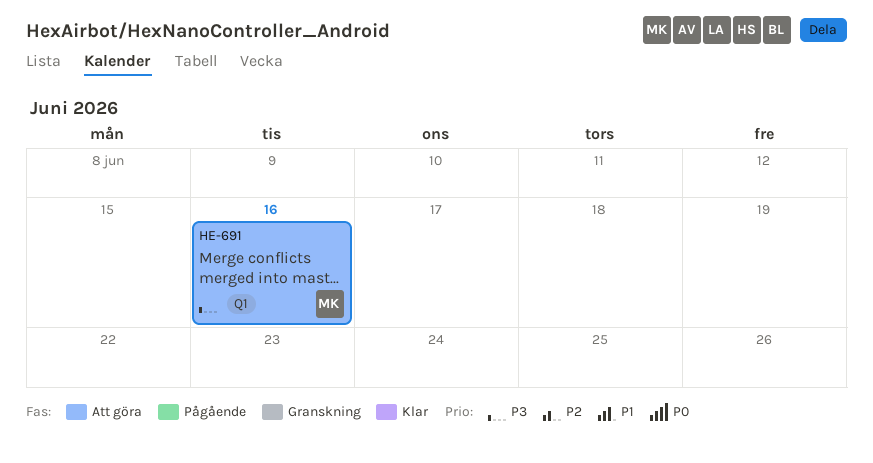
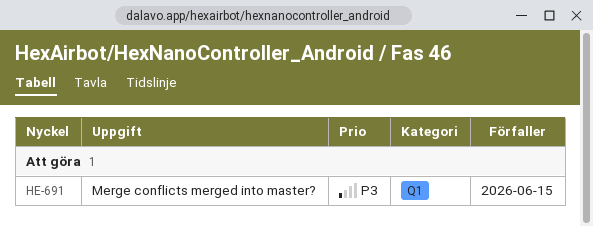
HE-691, due: Jun 16 -> Jun 15

